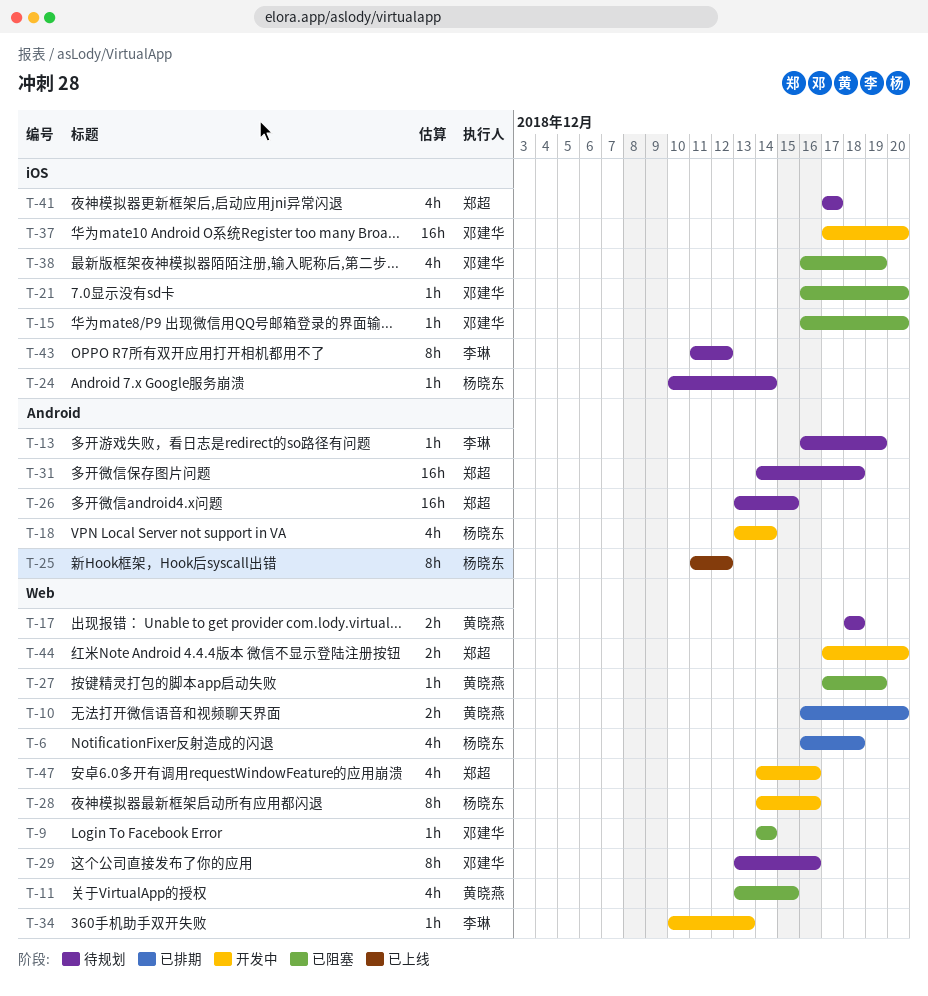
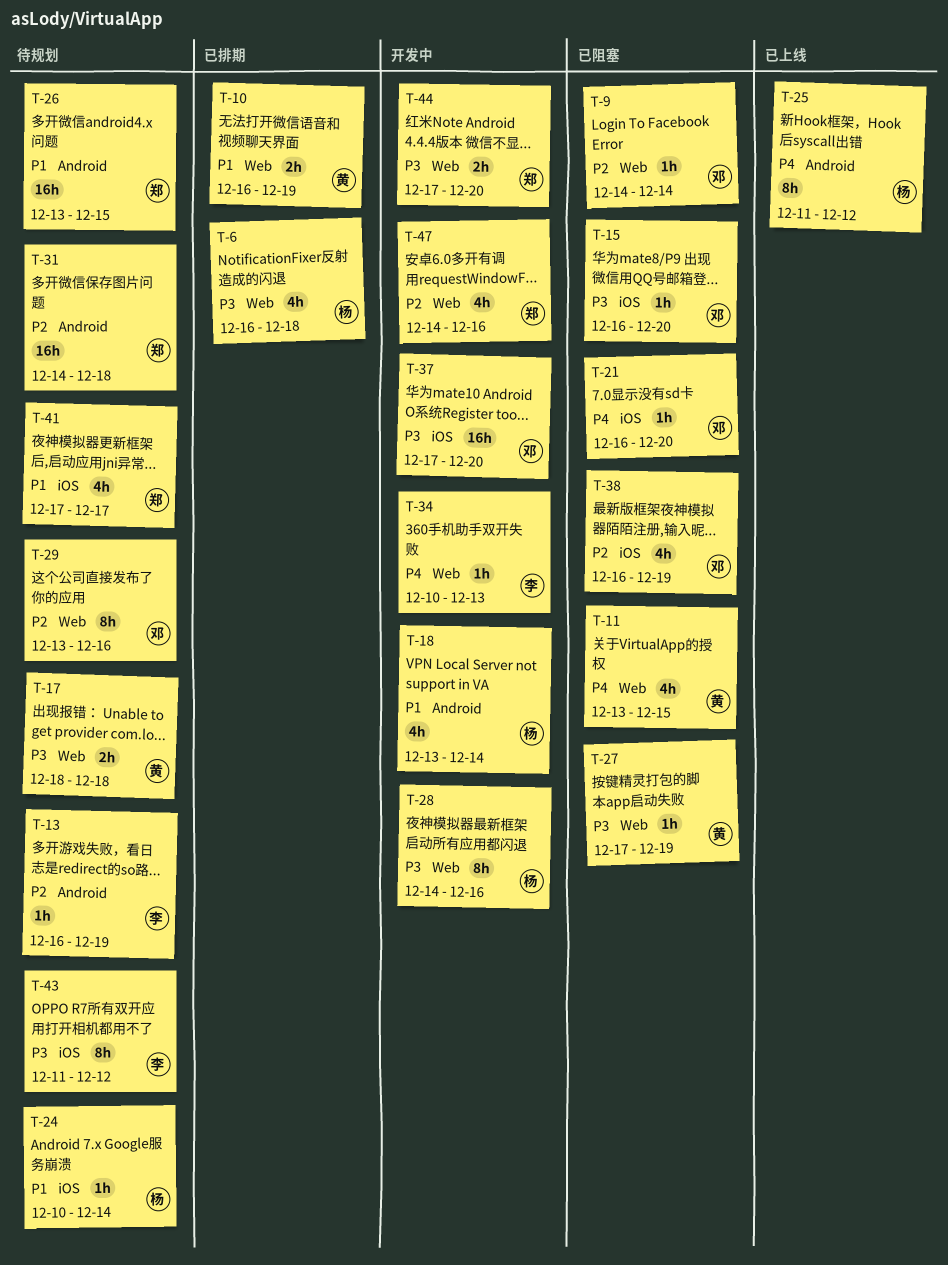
T-10, due: Dec 20 -> Dec 19

